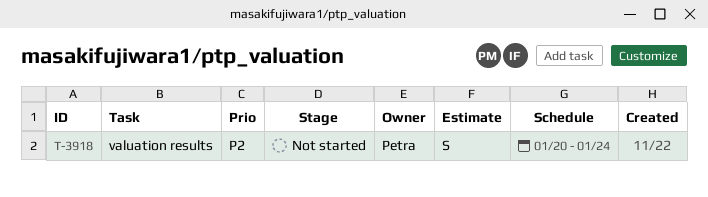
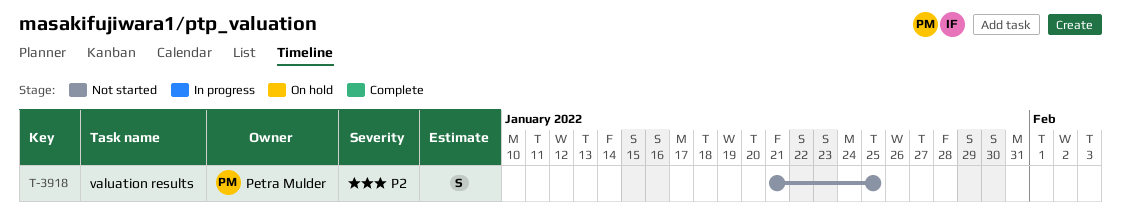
T-3918, start: Jan 20 -> Jan 21
T-3918, due: Jan 24 -> Jan 25

